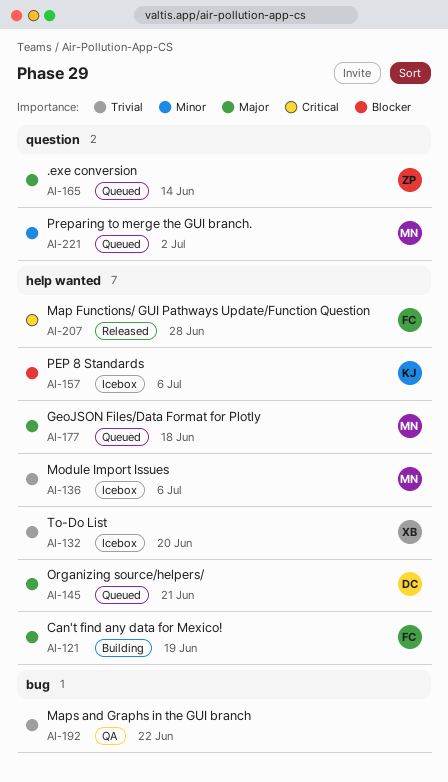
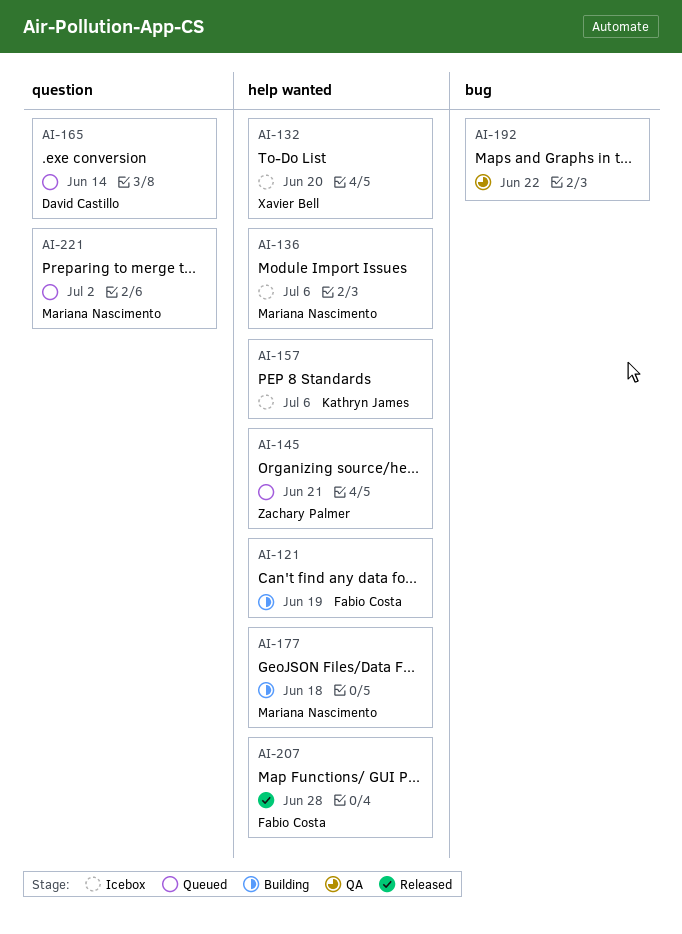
AI-145, owner: David Castillo -> Zachary Palmer
AI-165, owner: Zachary Palmer -> David Castillo
AI-177, status: Queued -> Building

